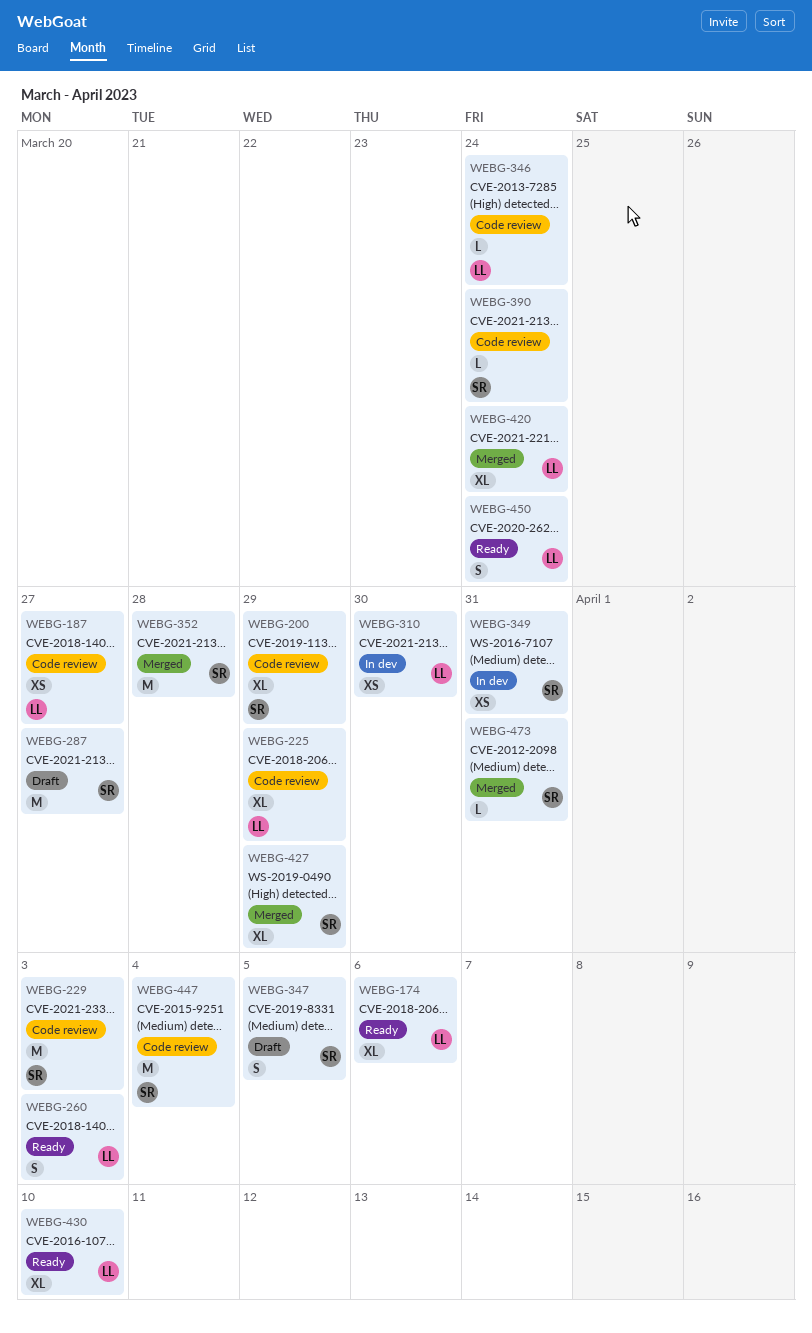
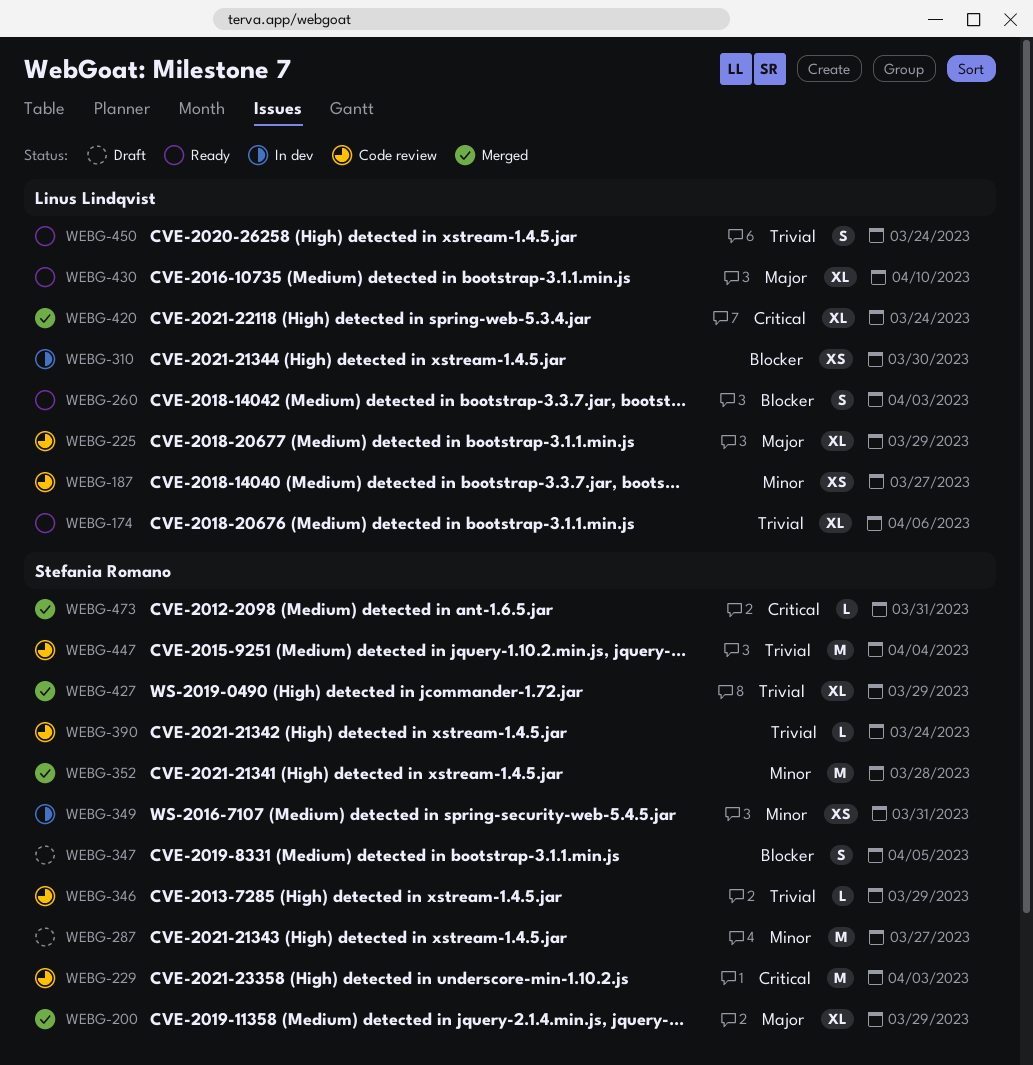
WEBG-200, status: Code review -> Merged
WEBG-346, owner: Linus Lindqvist -> Stefania Romano
WEBG-346, due: Mar 24 -> Mar 29

